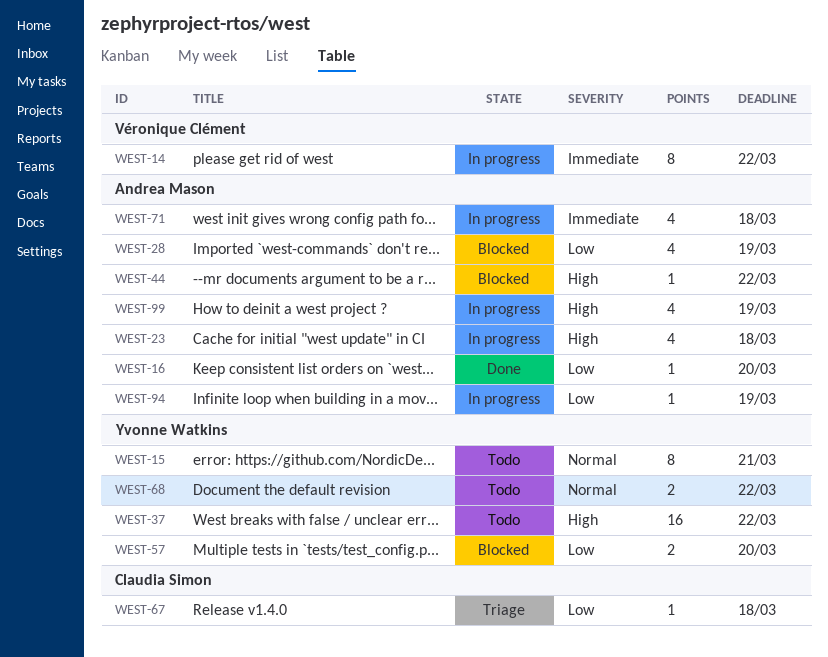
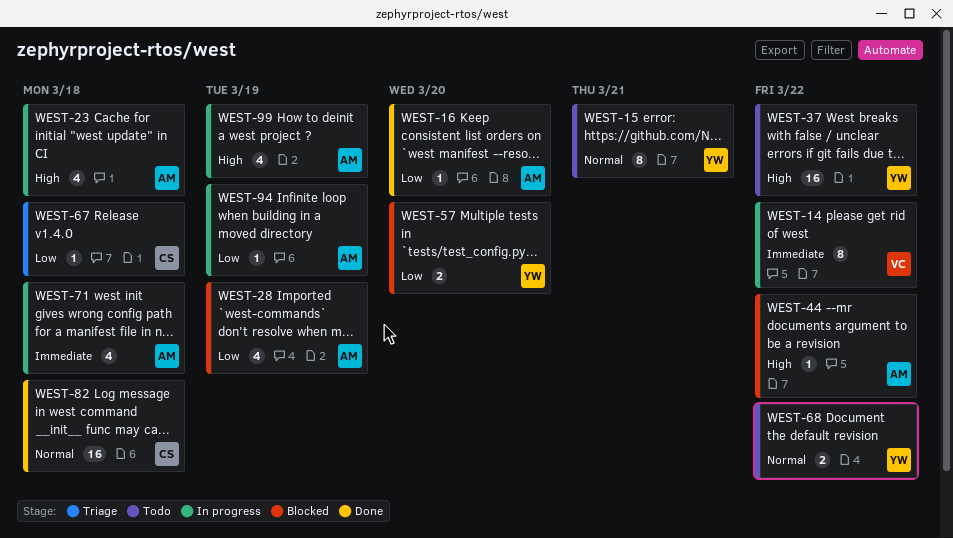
WEST-82: none -> present

